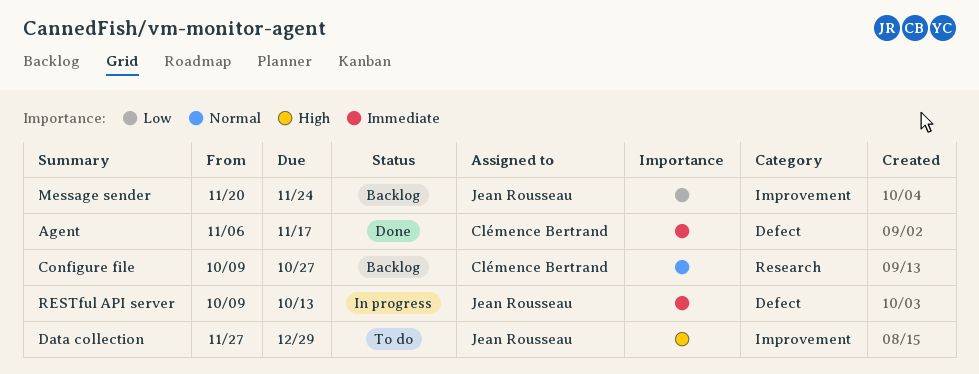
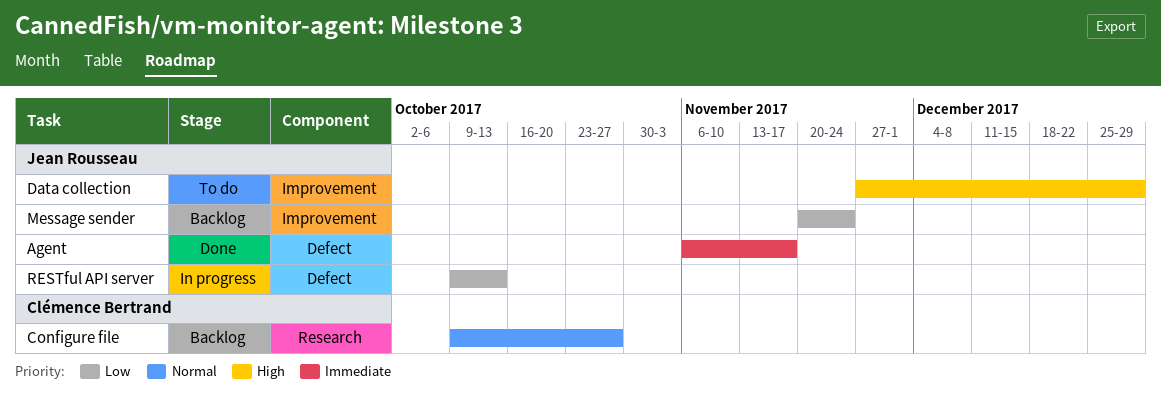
Agent, owner: Clémence Bertrand -> Jean Rousseau
RESTful API server, priority: Immediate -> Low

